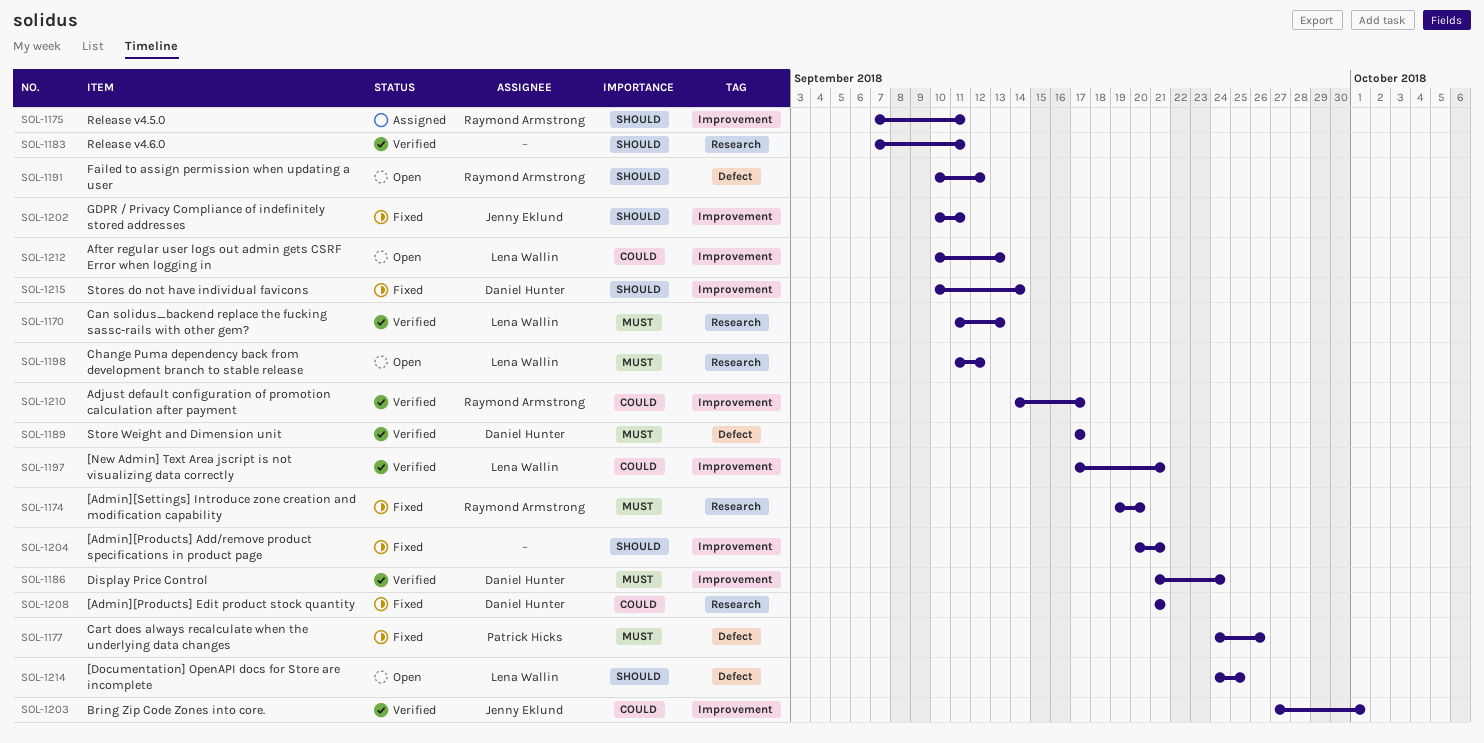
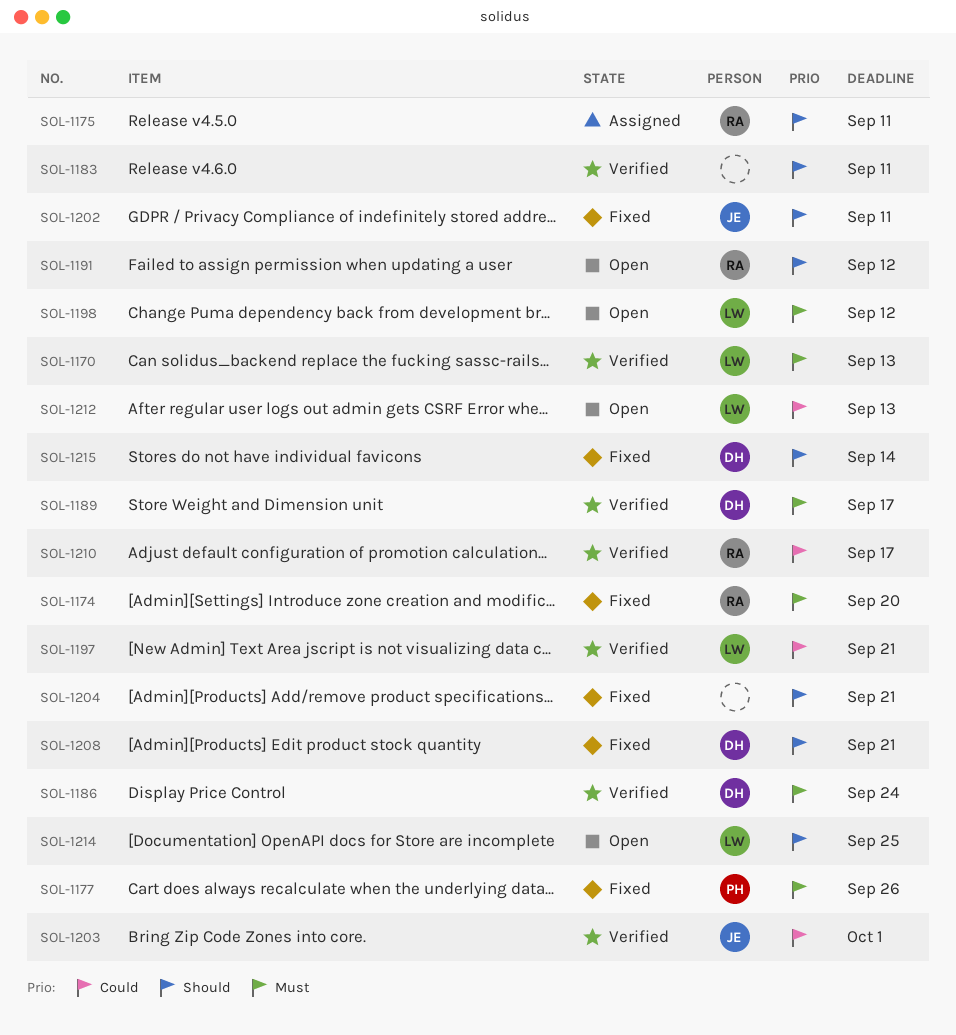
SOL-1208, priority: Could -> Should

